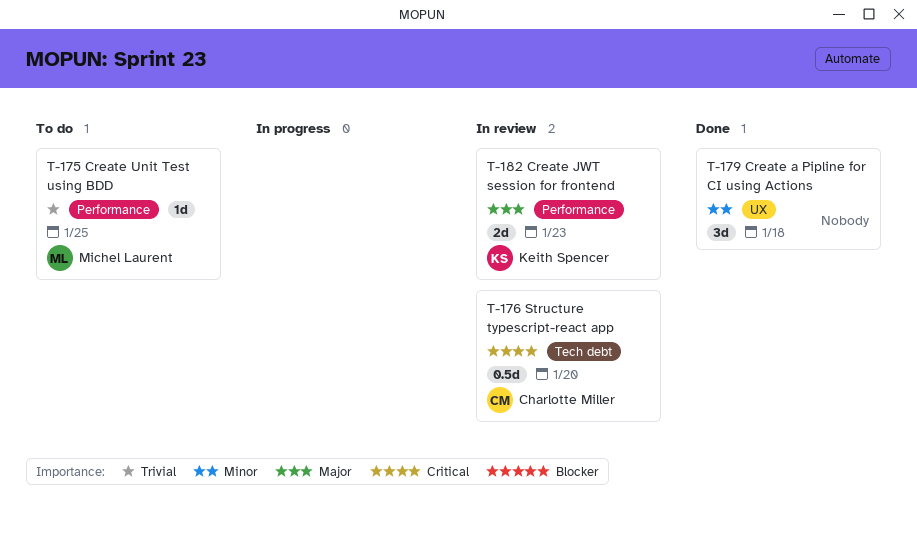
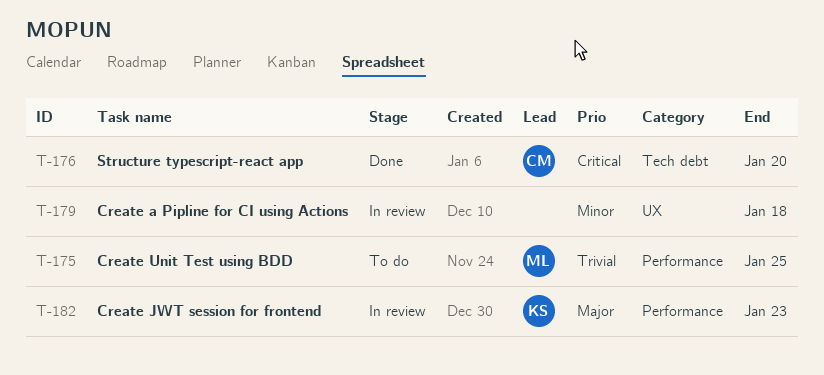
T-176, status: In review -> Done
T-179, status: Done -> In review

